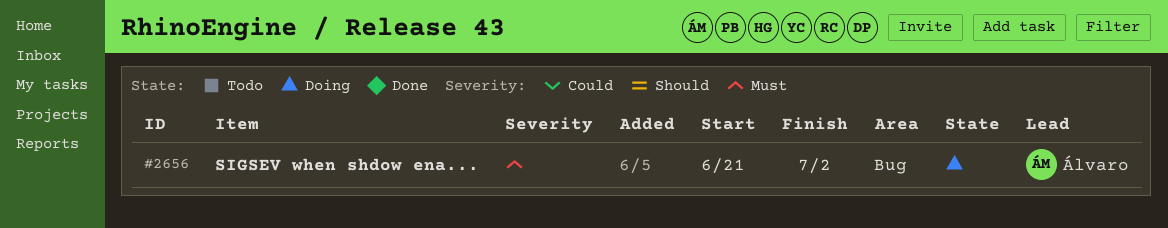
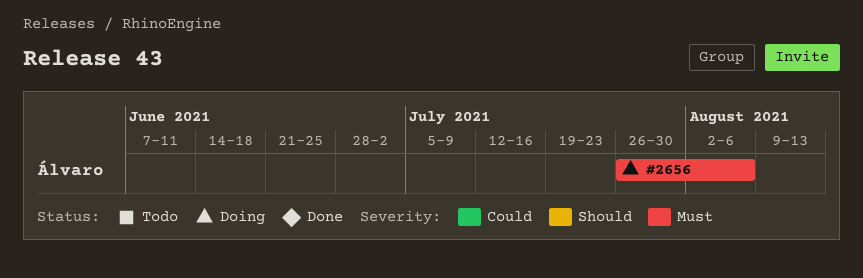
#2656, start: Jun 21 -> Jul 26
#2656, due: Jul 2 -> Aug 6

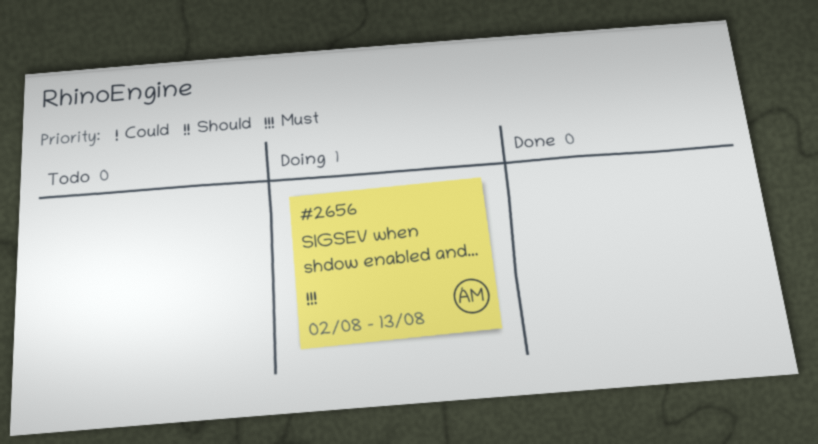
#2656, start: Jul 26 -> Aug 2
#2656, due: Aug 6 -> Aug 13

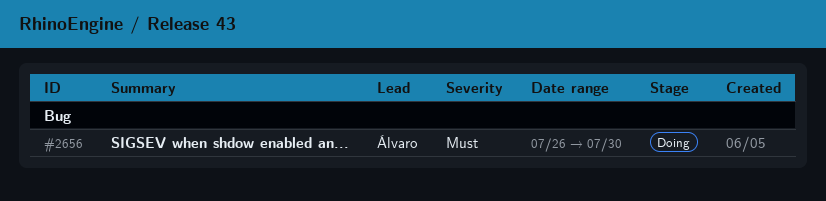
#2656, start: Aug 2 -> Jul 26
#2656, due: Aug 13 -> Jul 30

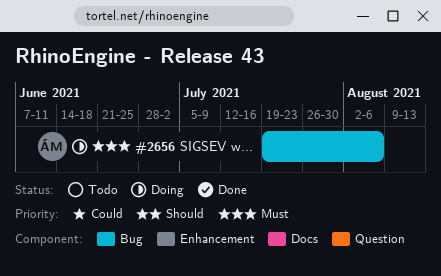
#2656, start: Jul 26 -> Jul 19
#2656, due: Jul 30 -> Aug 6

